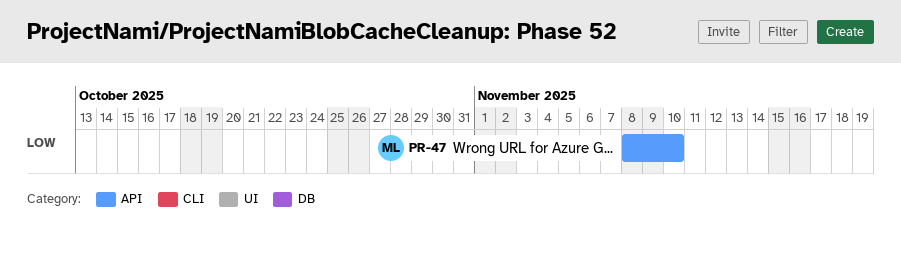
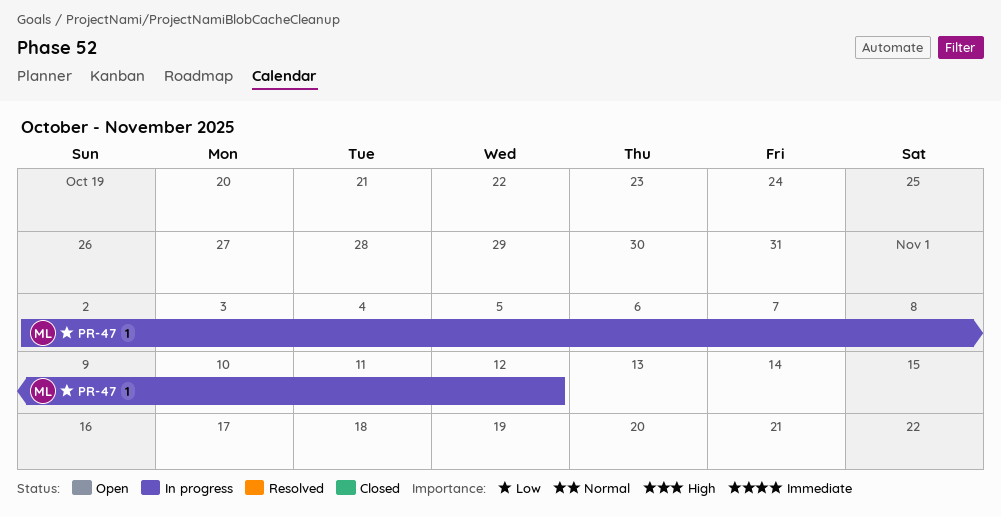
PR-47, start: Nov 8 -> Nov 2
PR-47, due: Nov 10 -> Nov 12

